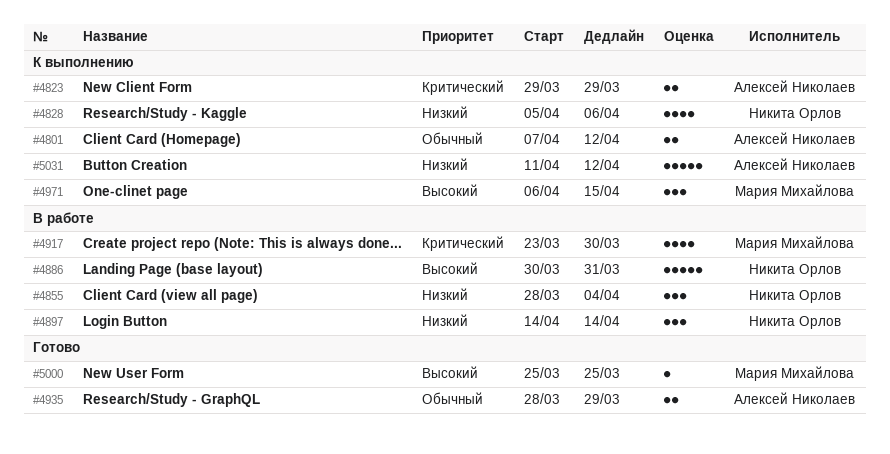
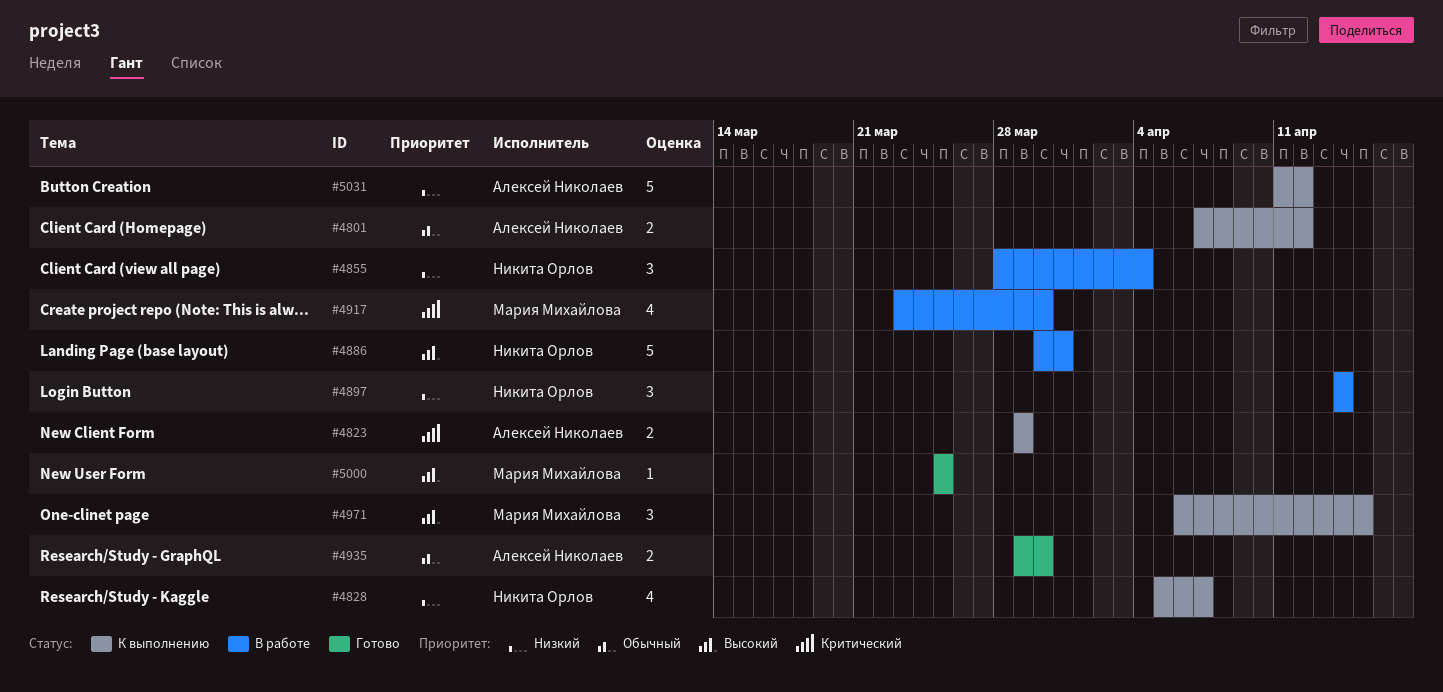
#4828, due: Apr 6 -> Apr 7
#4935, start: Mar 28 -> Mar 29
#4935, due: Mar 29 -> Mar 30

